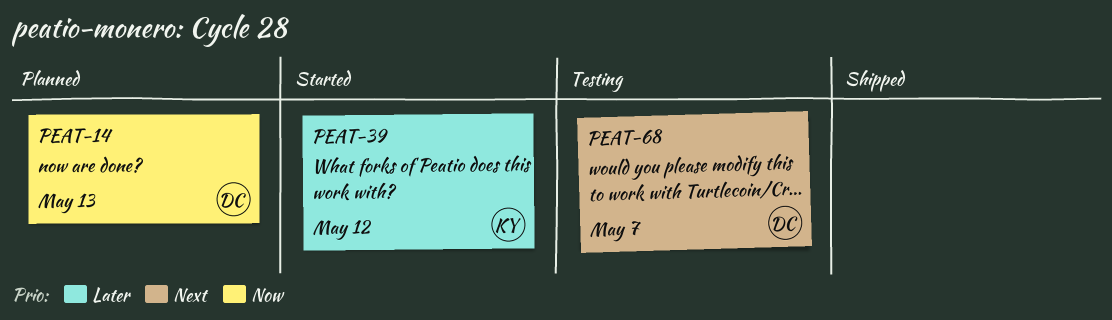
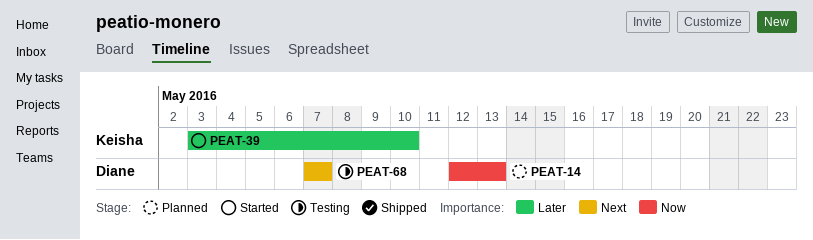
PEAT-39, due: May 12 -> May 10

